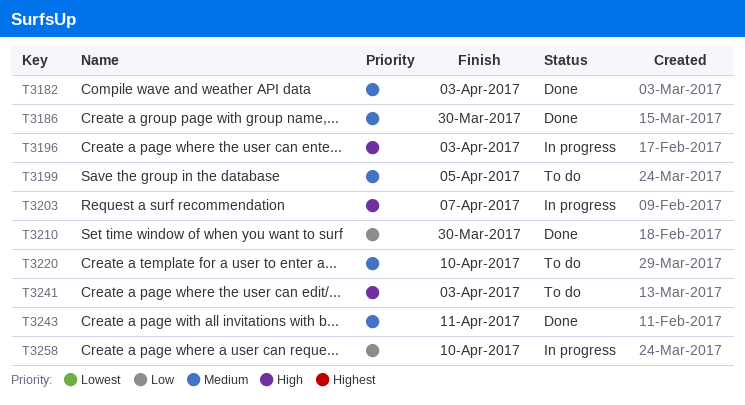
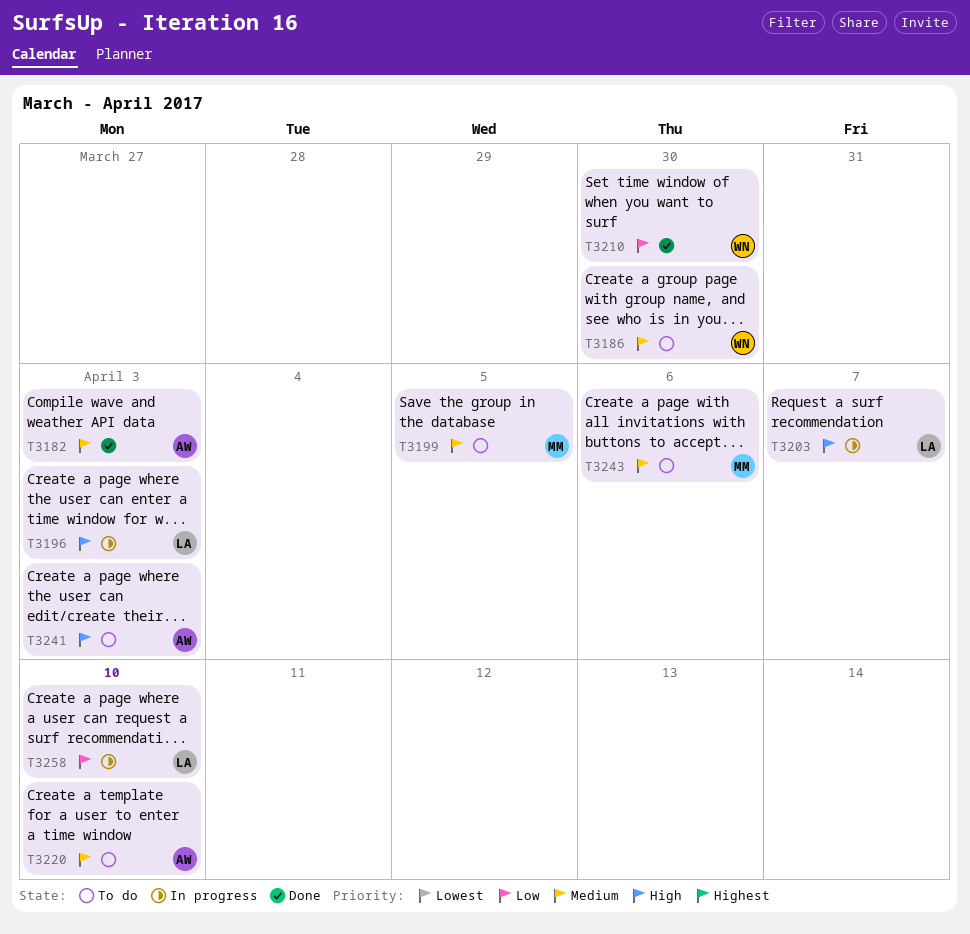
T3186, status: Done -> To do
T3243, status: Done -> To do
T3243, due: Apr 11 -> Apr 6

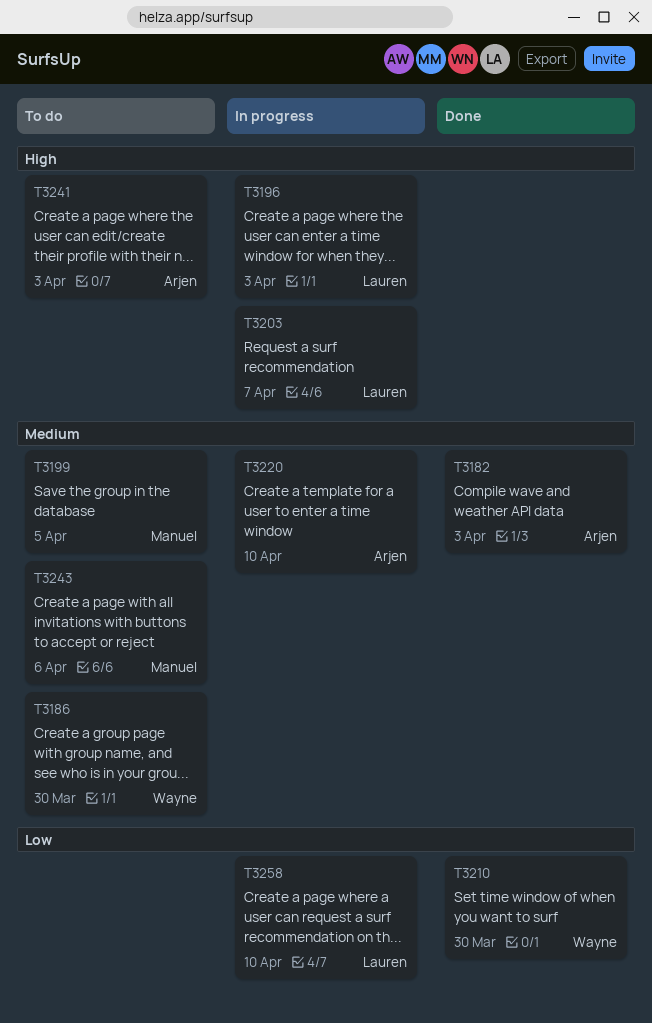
T3220, status: To do -> In progress

